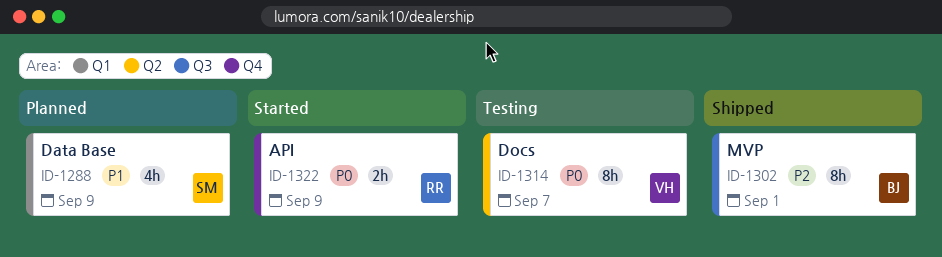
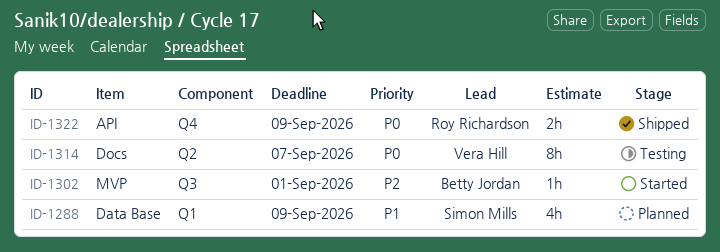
ID-1302, status: Shipped -> Started
ID-1302, estimate: 8h -> 1h
ID-1322, status: Started -> Shipped

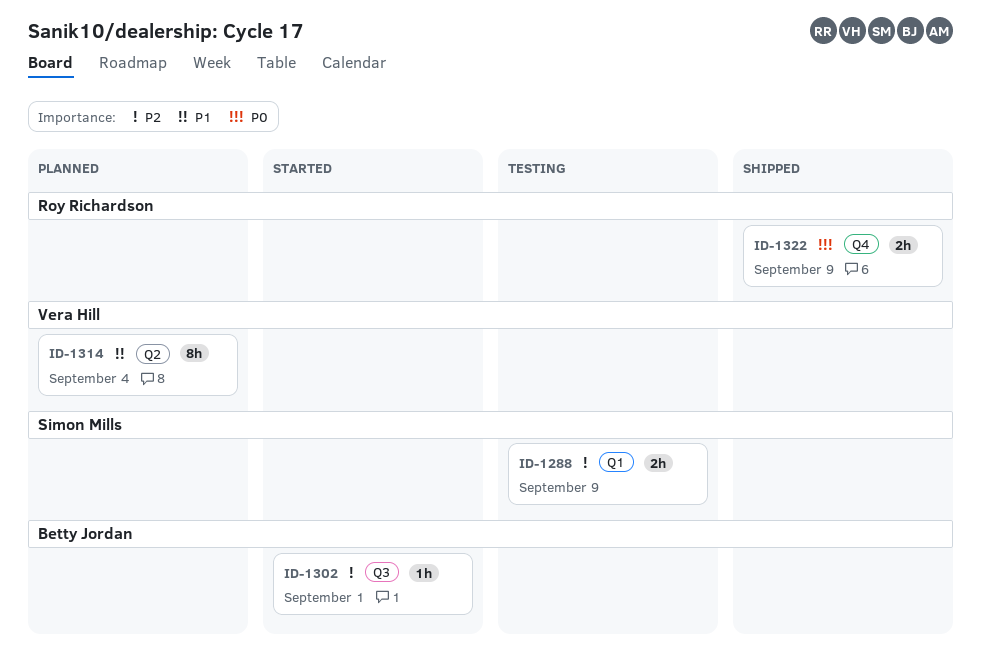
ID-1288, status: Planned -> Testing
ID-1288, priority: P1 -> P2
ID-1288, estimate: 4h -> 2h
ID-1314, status: Testing -> Planned
ID-1314, priority: P0 -> P1
ID-1314, due: Sep 7 -> Sep 4

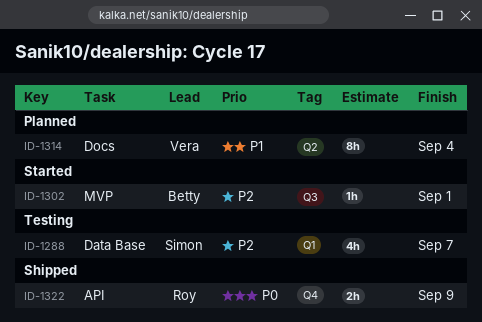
ID-1288, estimate: 2h -> 4h
ID-1288, due: Sep 9 -> Sep 7

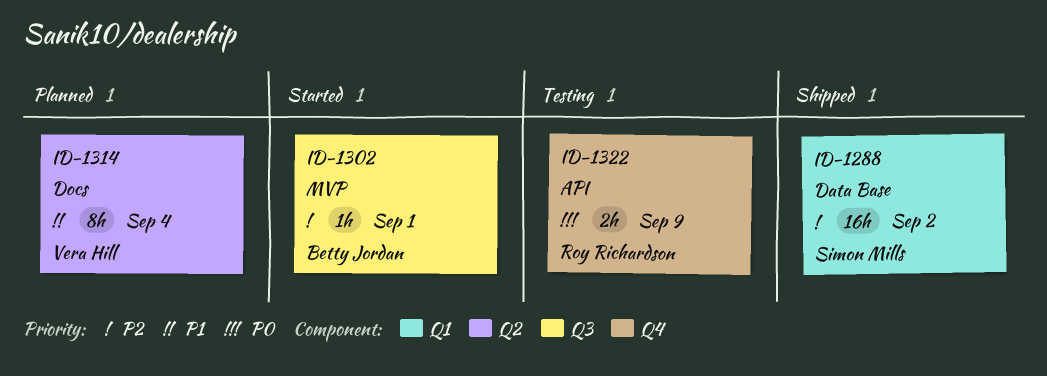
ID-1288, status: Testing -> Shipped
ID-1288, estimate: 4h -> 16h
ID-1288, due: Sep 7 -> Sep 2
ID-1322, status: Shipped -> Testing

